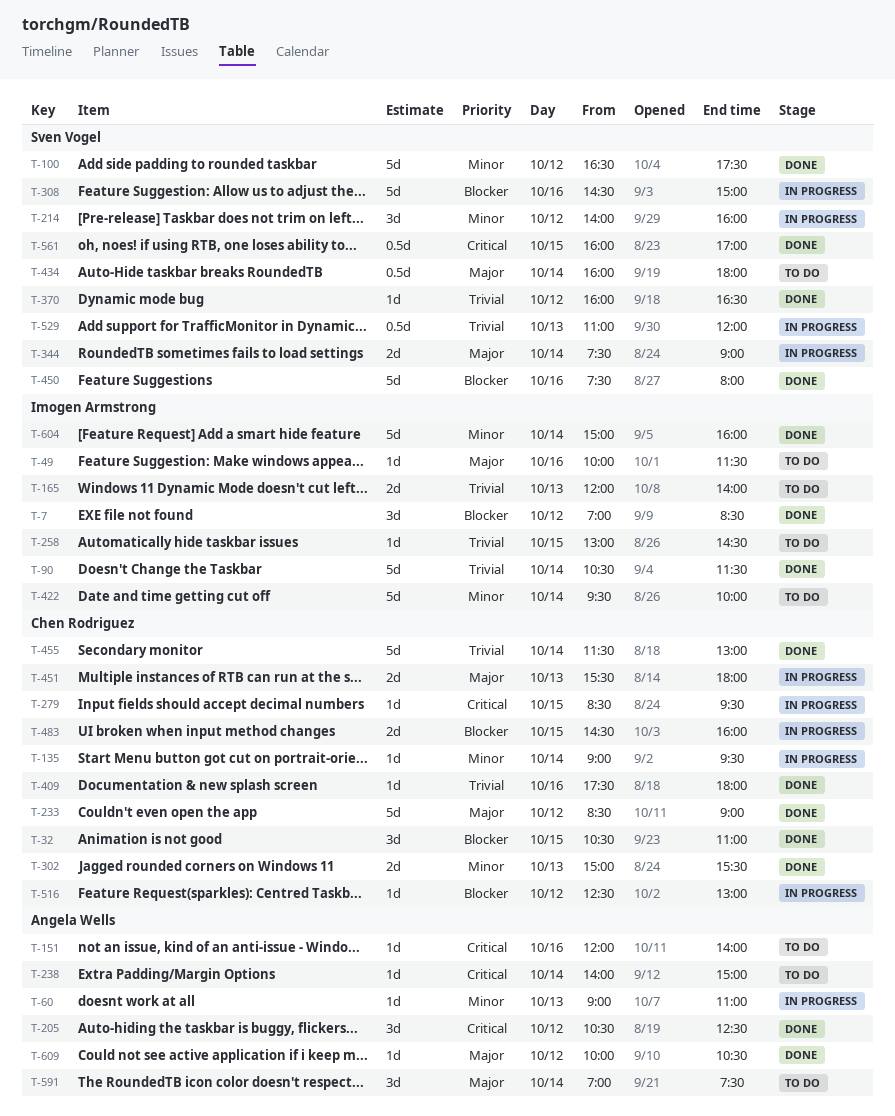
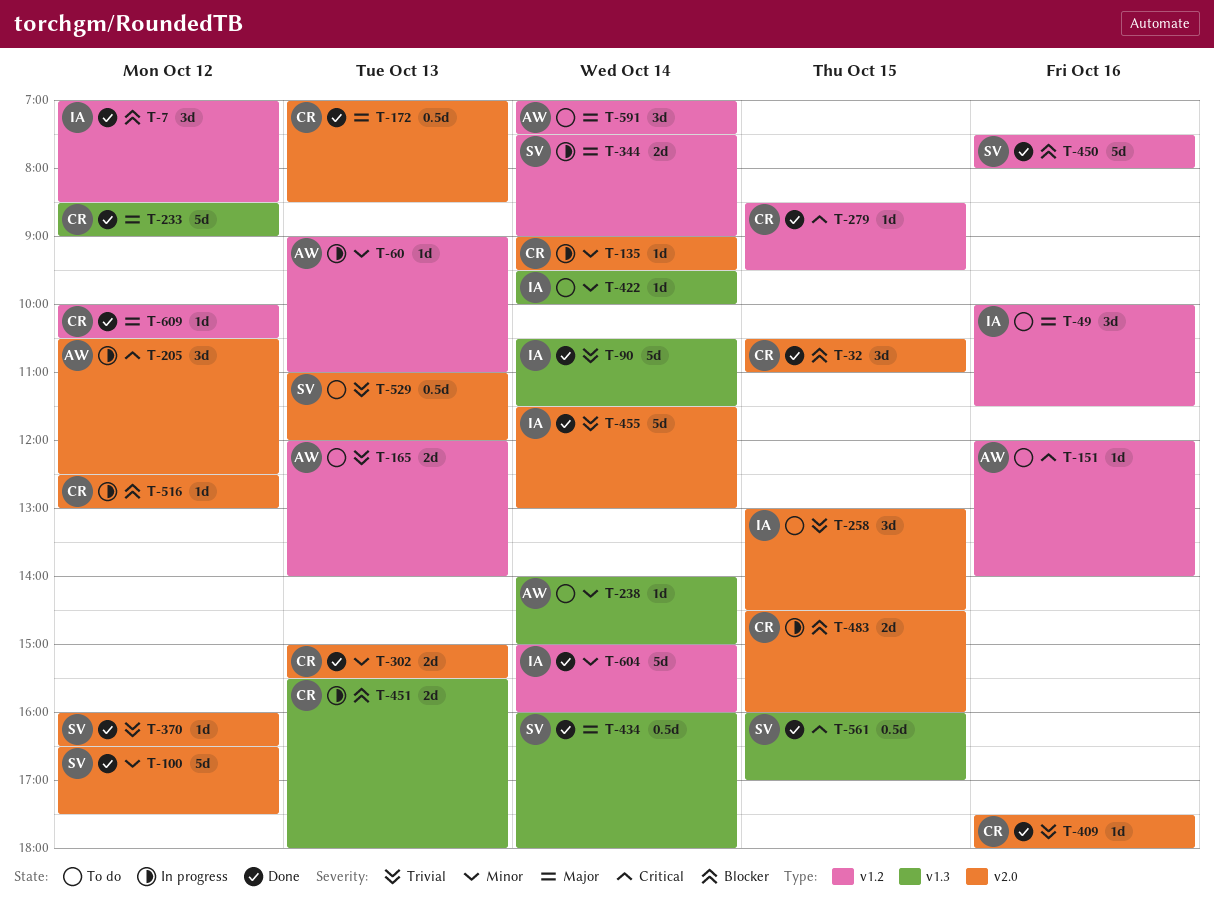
T-49, estimate: 1d -> 3d
T-165, owner: Imogen Armstrong -> Angela Wells
T-172: none -> present
T-205, status: Done -> In progress
T-214: present -> none
T-238, priority: Critical -> Minor
T-258, estimate: 1d -> 3d
T-279, status: In progress -> Done
T-308: present -> none
T-422, estimate: 5d -> 1d
T-434, status: To do -> Done
T-451, priority: Major -> Blocker
T-455, owner: Chen Rodriguez -> Imogen Armstrong
T-529, status: In progress -> To do
T-609, owner: Angela Wells -> Chen Rodriguez

